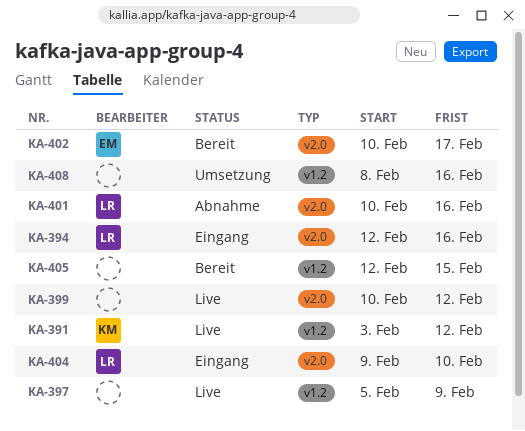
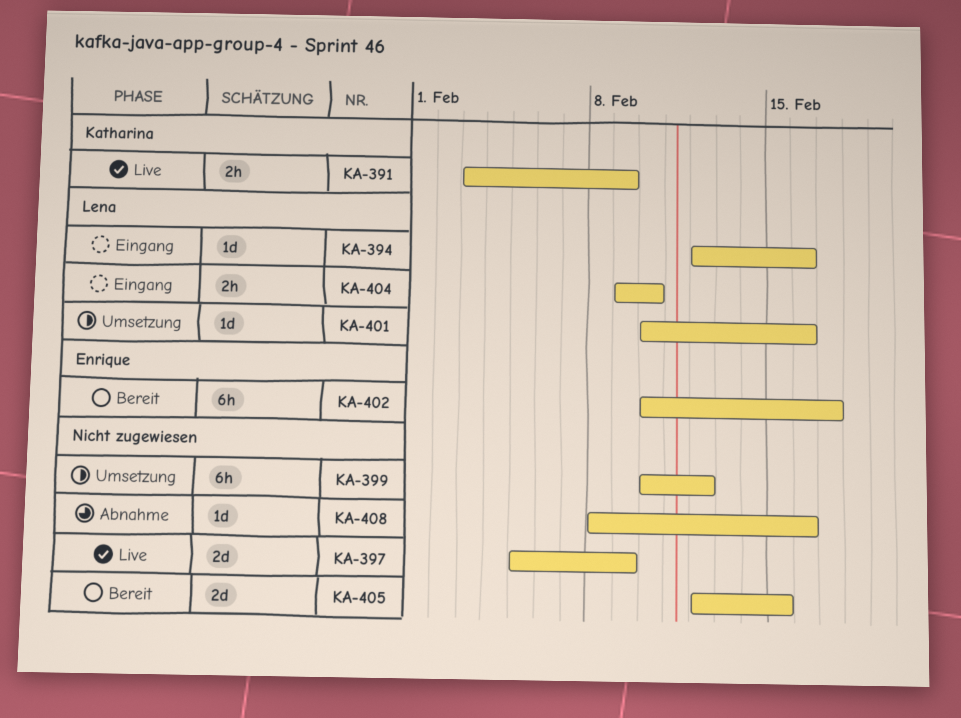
KA-391, due: Feb 12 -> Feb 9
KA-399, status: Live -> Umsetzung
KA-401, status: Abnahme -> Umsetzung
KA-408, status: Umsetzung -> Abnahme

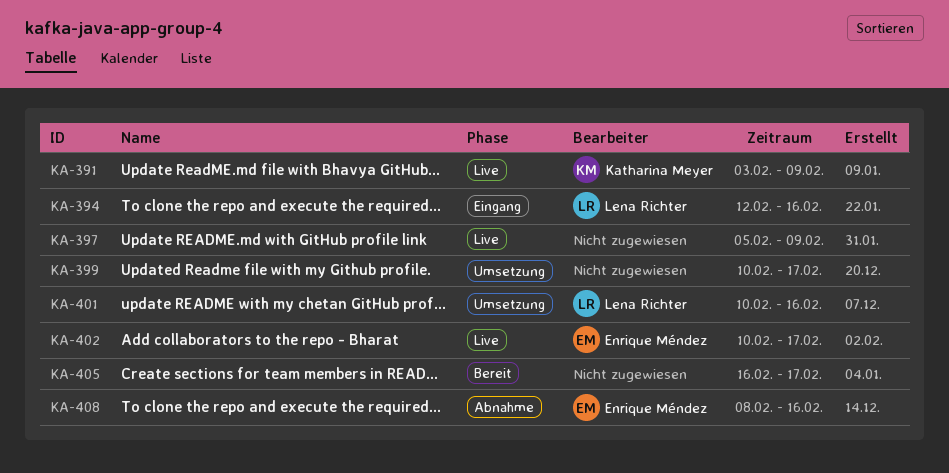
KA-399, due: Feb 12 -> Feb 17
KA-402, status: Bereit -> Live
KA-404: present -> none
KA-405, start: Feb 12 -> Feb 16
KA-405, due: Feb 15 -> Feb 17
KA-408, owner: none -> Enrique Méndez

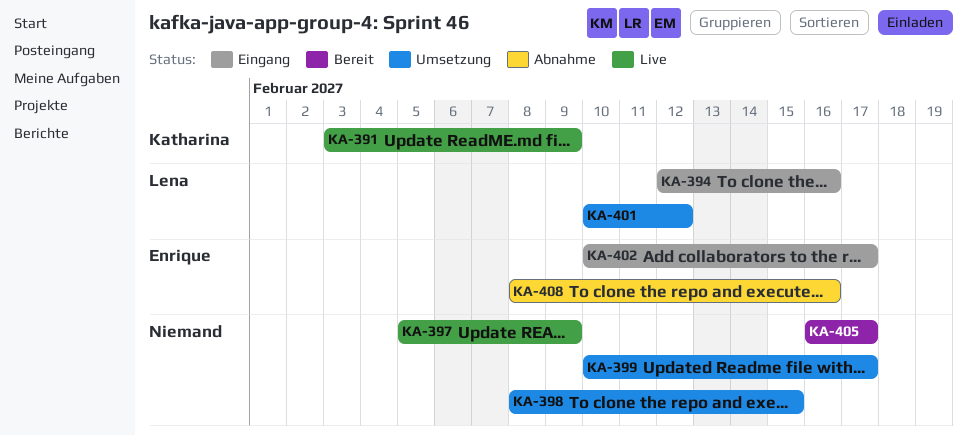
KA-398: none -> present
KA-401, due: Feb 16 -> Feb 12
KA-402, status: Live -> Eingang

